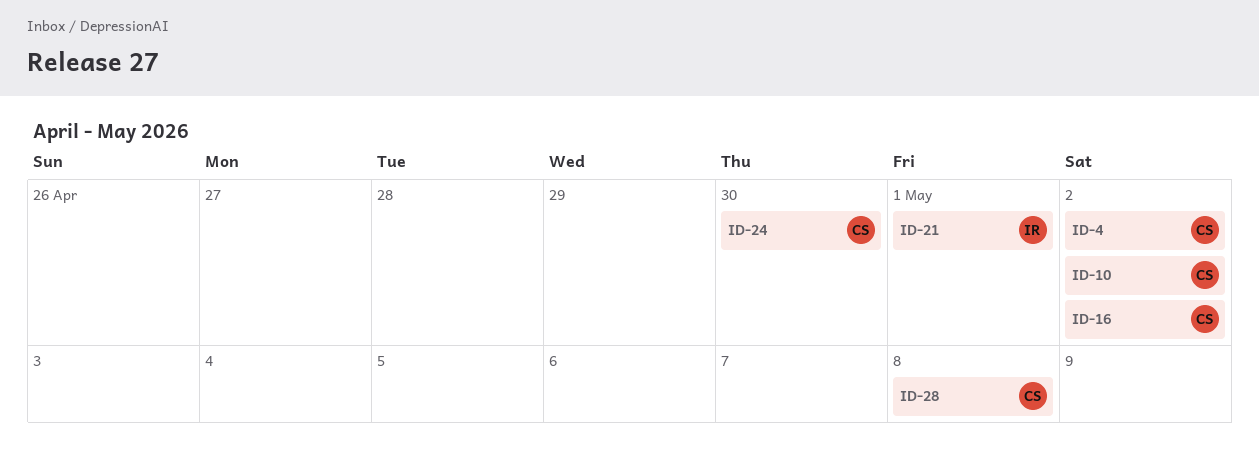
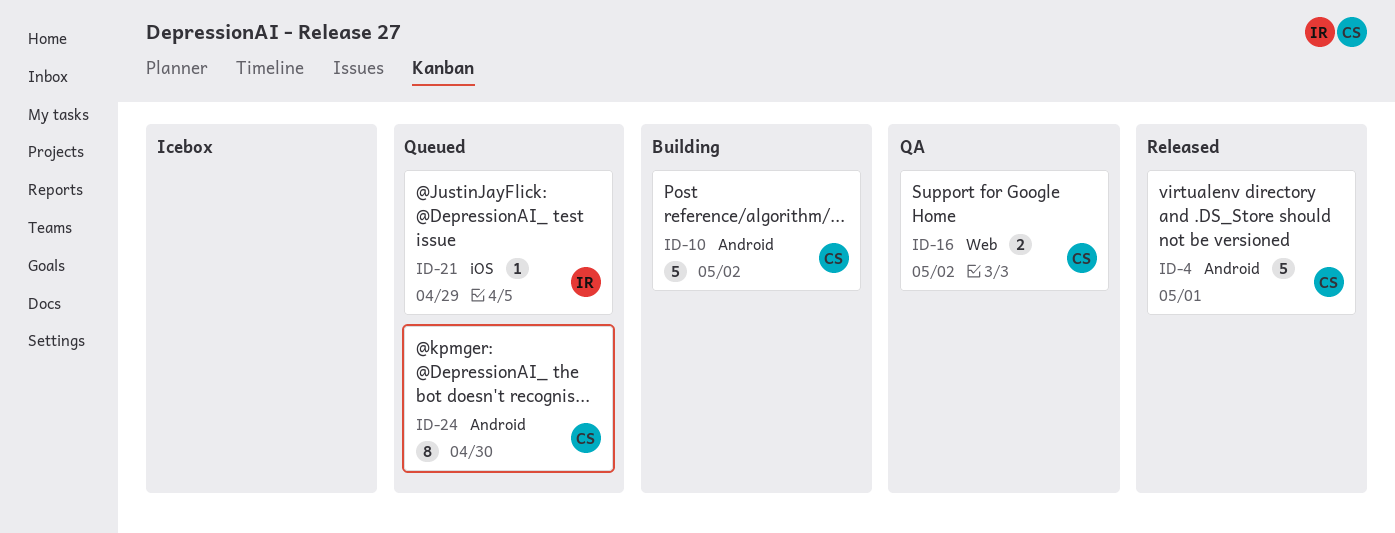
ID-4, due: May 2 -> May 1
ID-21, due: May 1 -> Apr 29
ID-28: present -> none

